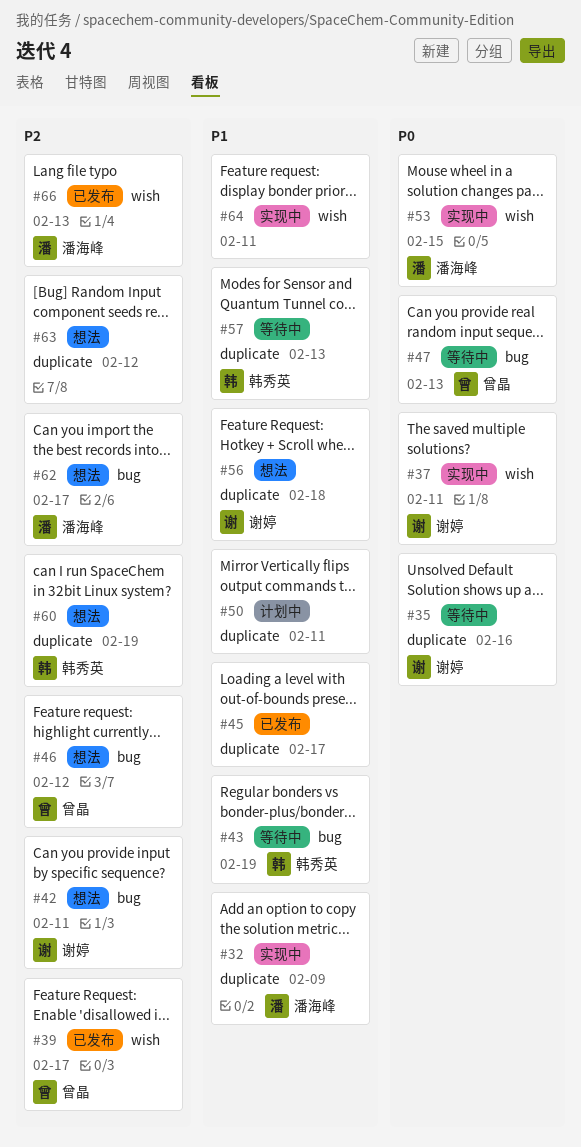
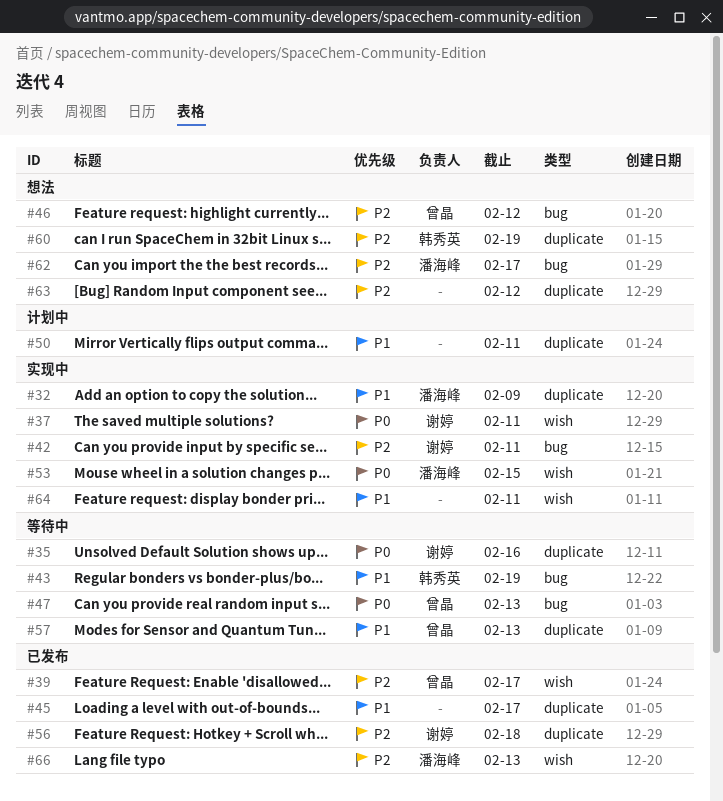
#42, status: 想法 -> 实现中
#56, status: 想法 -> 已发布
#56, priority: P1 -> P2
#57, owner: 韩秀英 -> 曾晶

